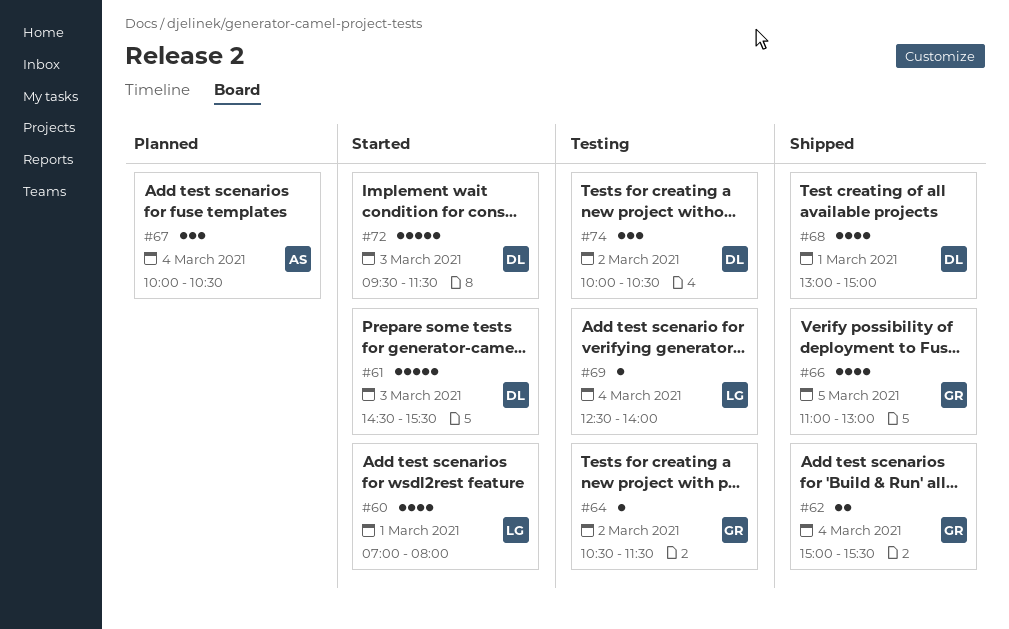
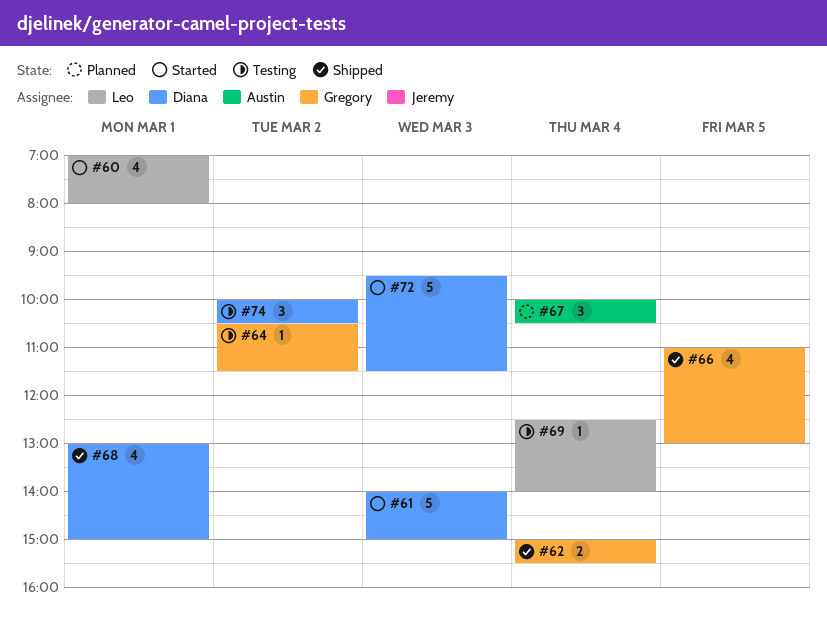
#61, begins: 14:30 -> 14:00
#61, ends: 15:30 -> 15:00

